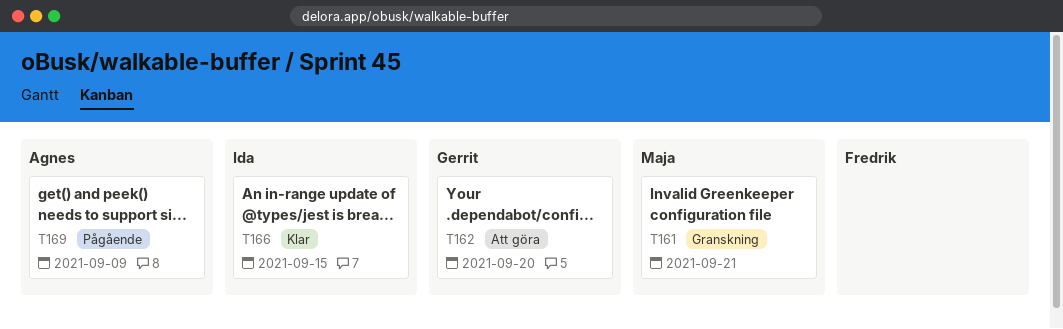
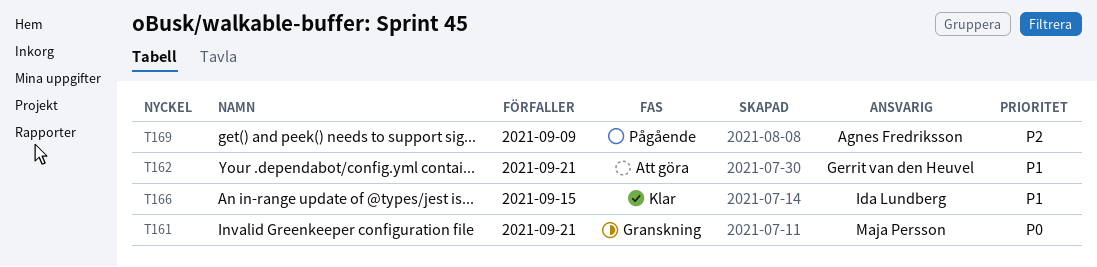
T162, due: Sep 20 -> Sep 21

